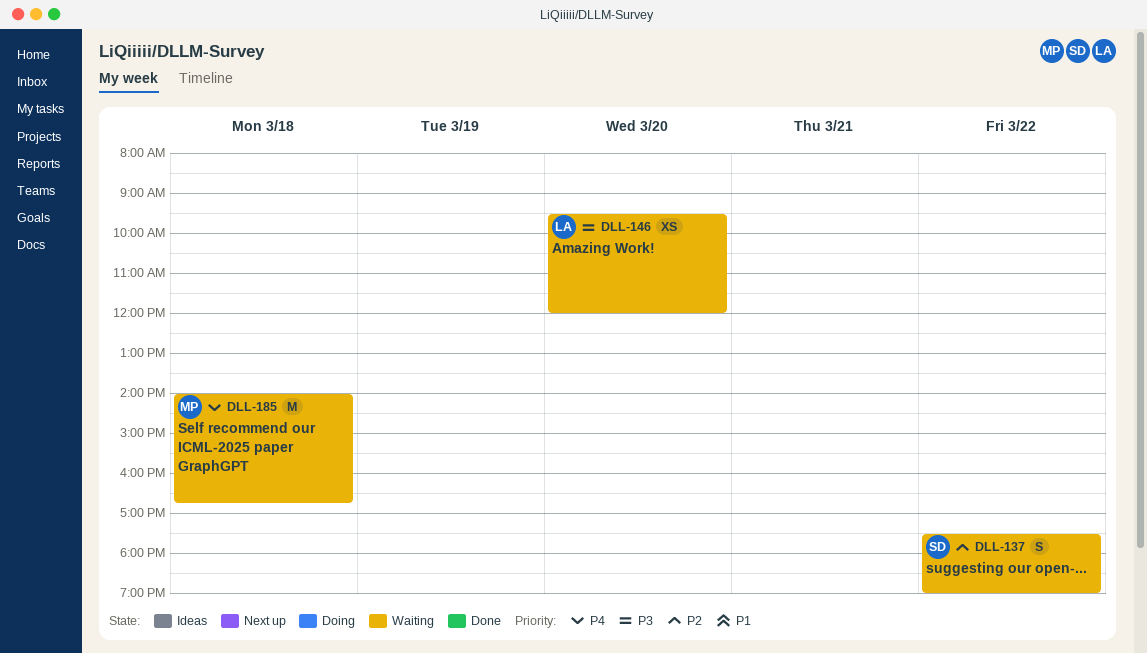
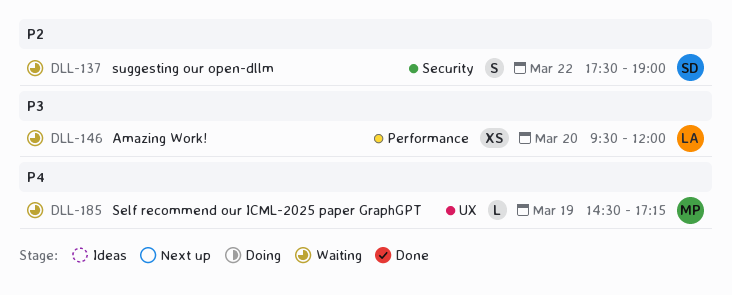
DLL-185, estimate: M -> L
DLL-185, day: Mar 18 -> Mar 19
DLL-185, begins: 14:00 -> 14:30
DLL-185, ends: 16:45 -> 17:15

